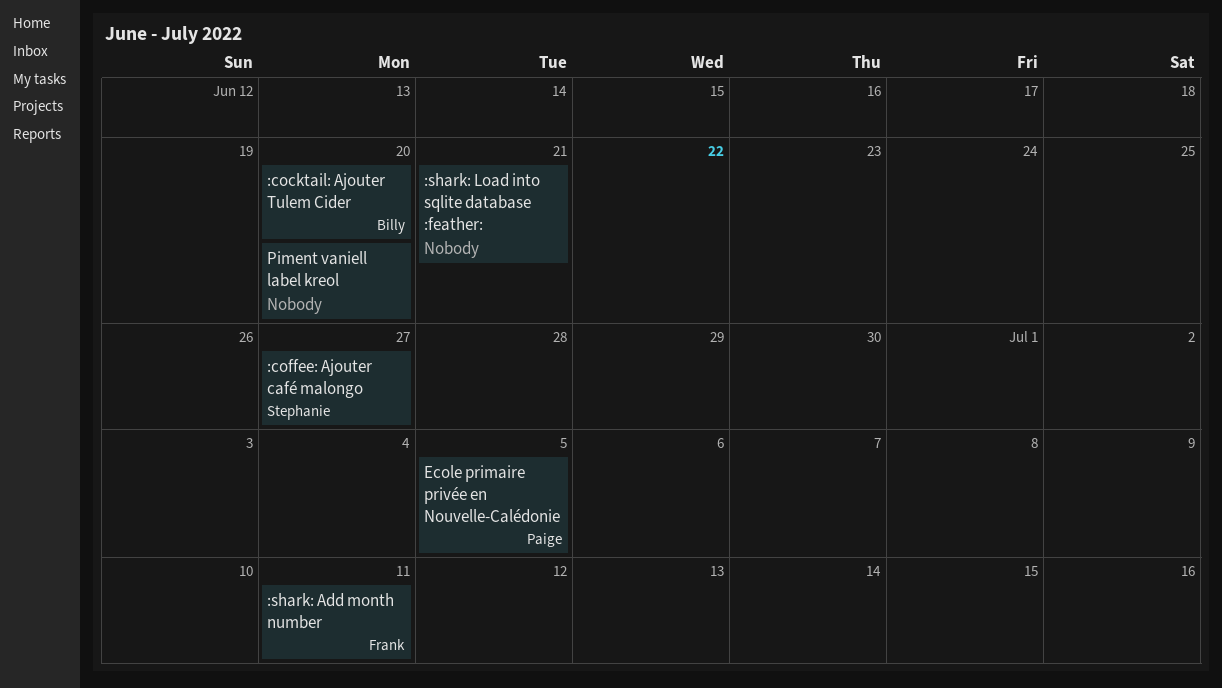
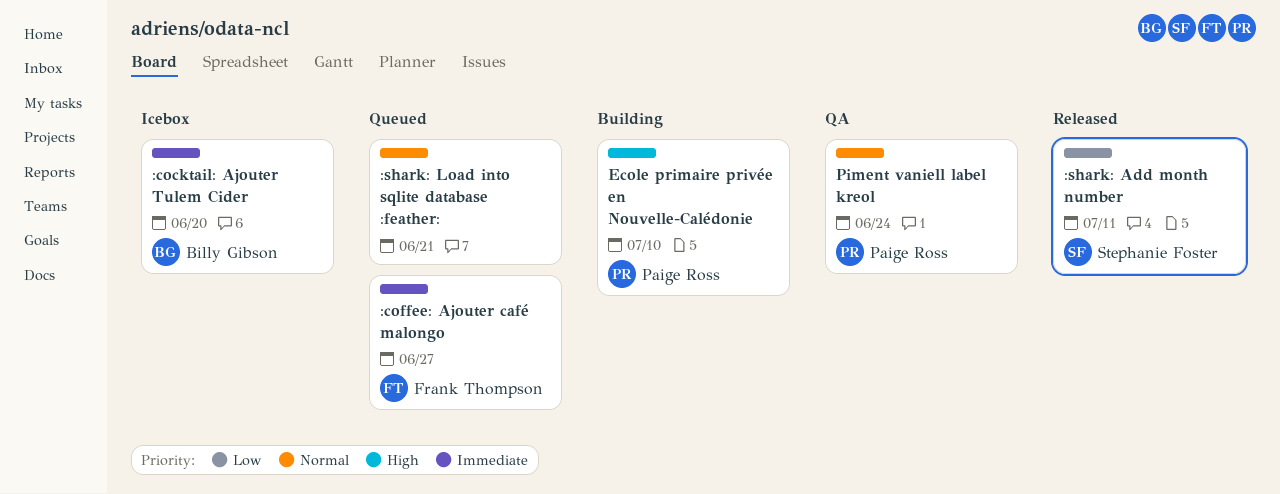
:coffee: Ajouter café malongo, owner: Stephanie Foster -> Frank Thompson
:shark: Add month number, owner: Frank Thompson -> Stephanie Foster
Ecole primaire privée en Nouvelle-Calédonie, due: Jul 5 -> Jul 10
Piment vaniell label kreol, owner: none -> Paige Ross
Piment vaniell label kreol, due: Jun 20 -> Jun 24

